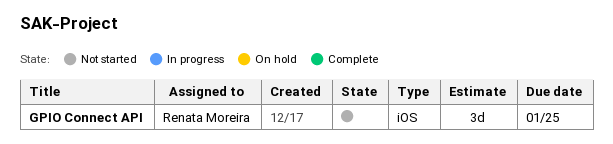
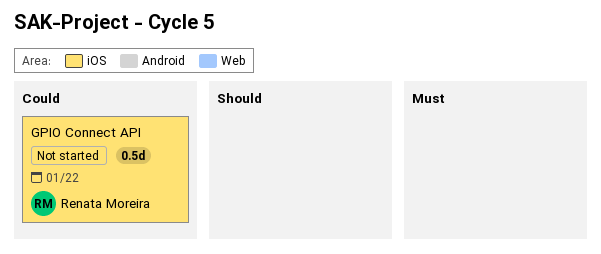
GPIO Connect API, estimate: 3d -> 0.5d
GPIO Connect API, due: Jan 25 -> Jan 22

